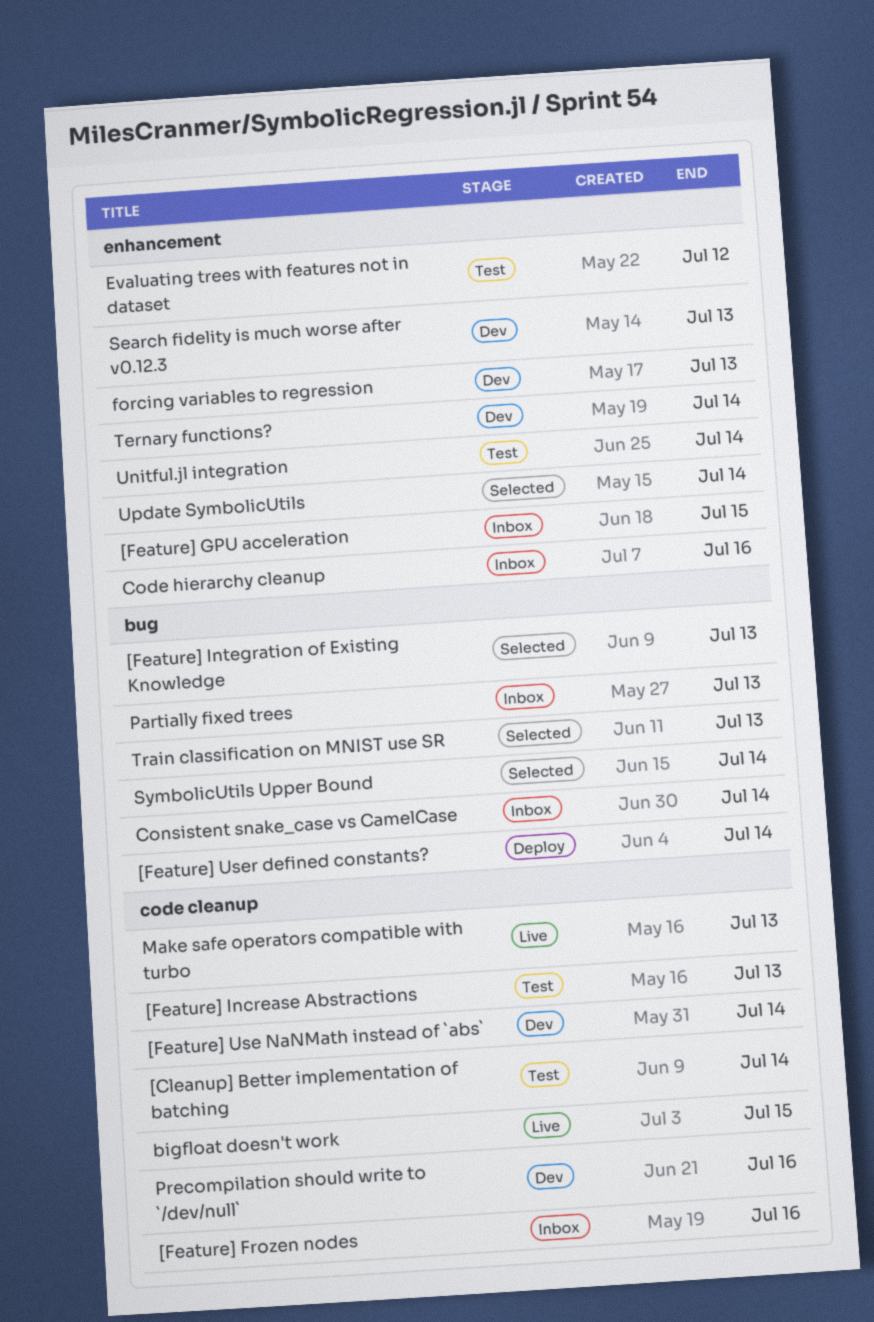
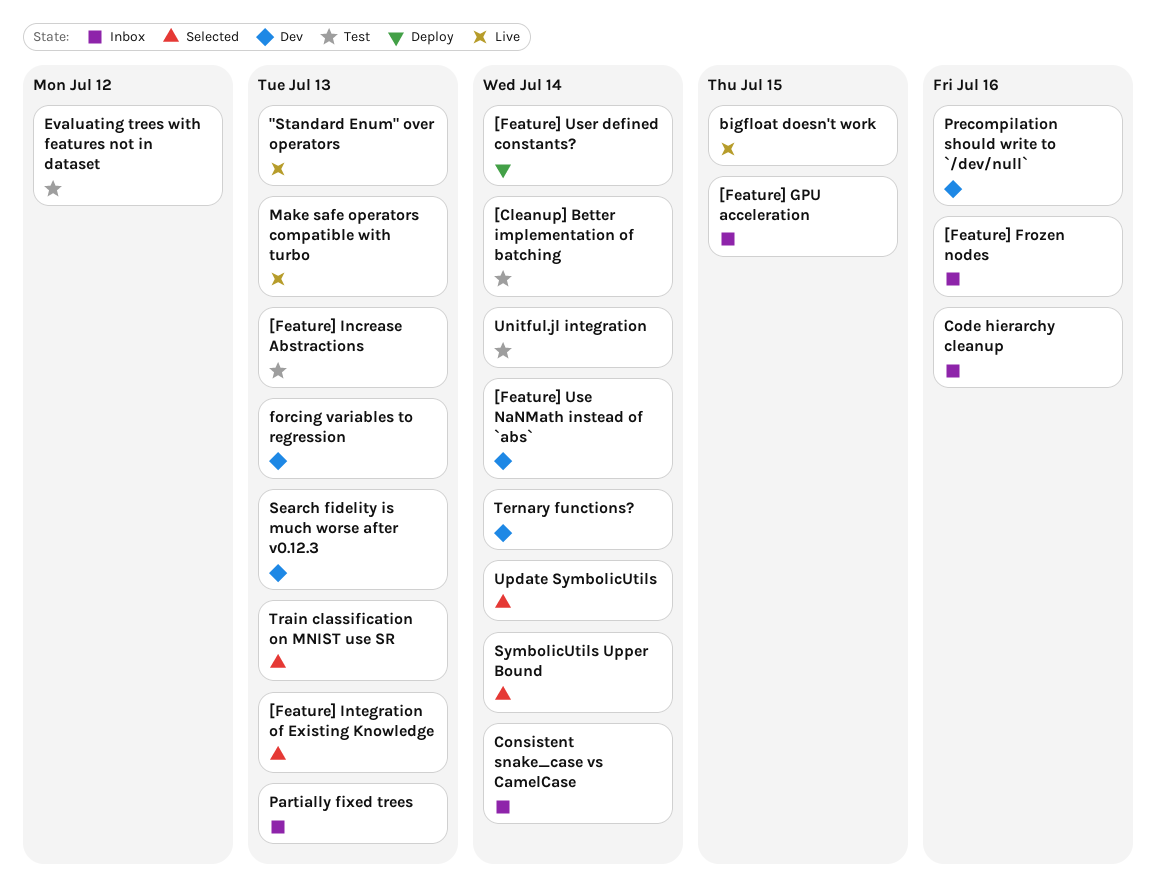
"Standard Enum" over operators: none -> present

